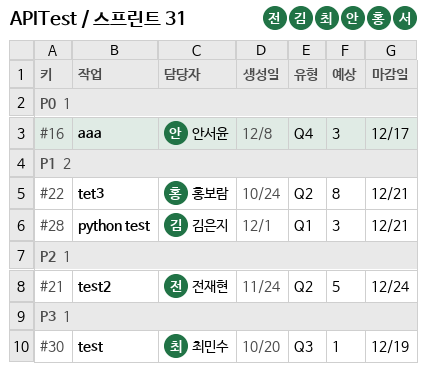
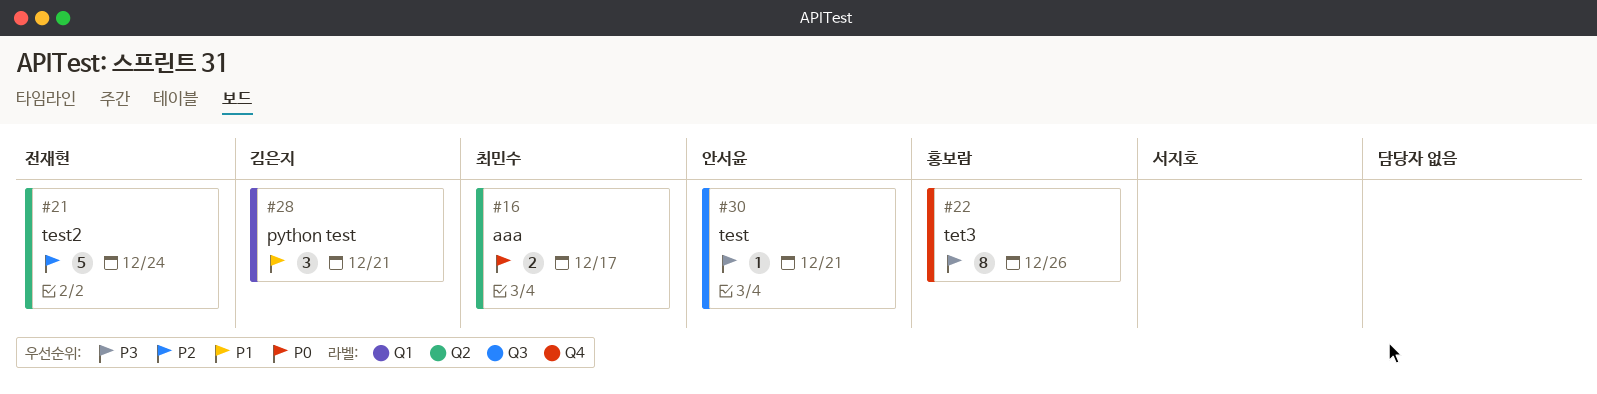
#16, owner: 안서윤 -> 최민수
#16, label: Q4 -> Q2
#16, estimate: 3 -> 2
#22, priority: P1 -> P3
#22, label: Q2 -> Q4
#22, due: Dec 21 -> Dec 26
#30, owner: 최민수 -> 안서윤
#30, due: Dec 19 -> Dec 21

